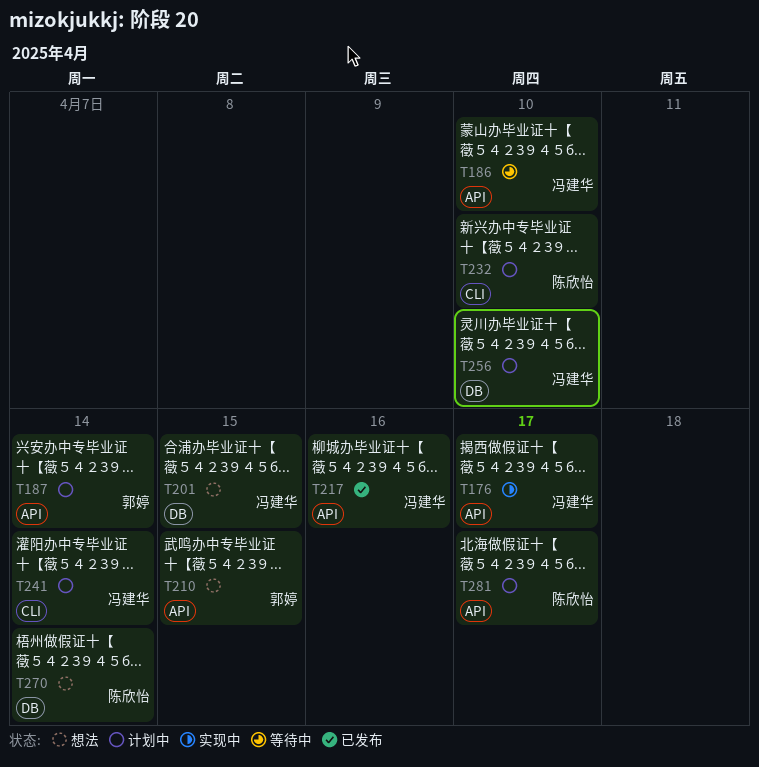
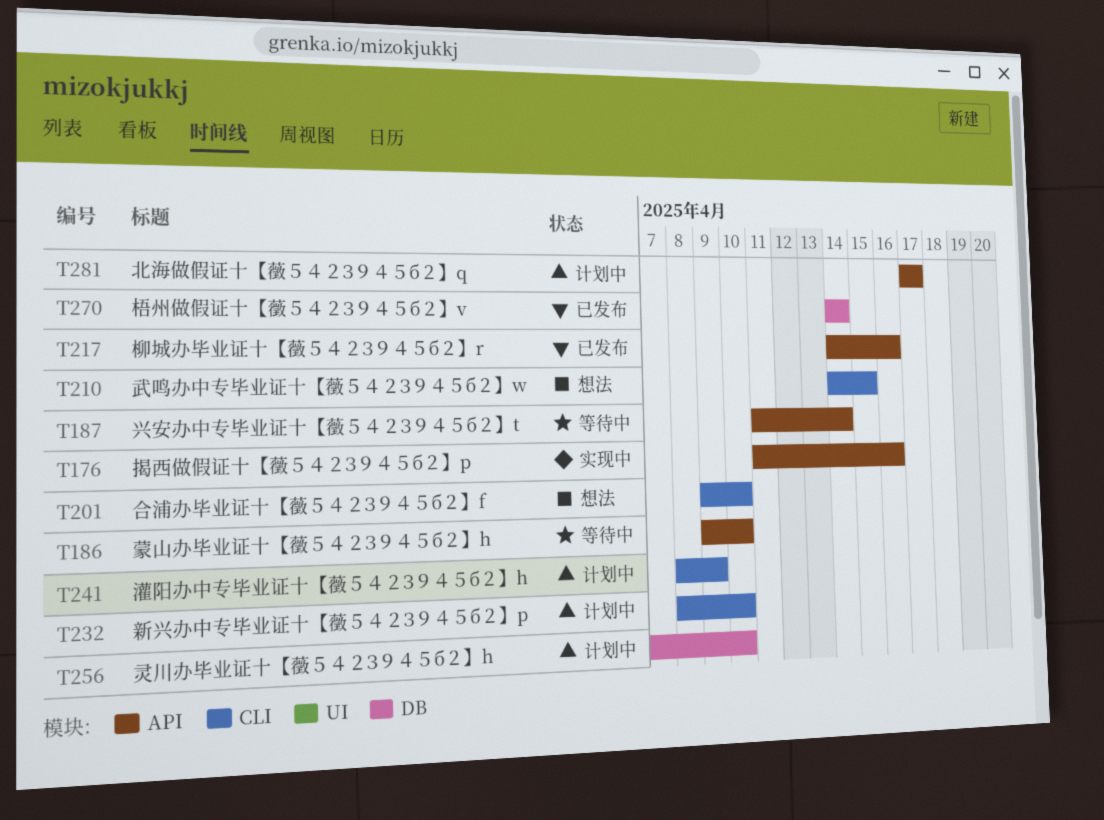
T176, due: Apr 17 -> Apr 16
T187, status: 计划中 -> 等待中
T201, label: DB -> CLI
T201, due: Apr 15 -> Apr 10
T210, label: API -> CLI
T241, due: Apr 14 -> Apr 9
T270, status: 想法 -> 已发布

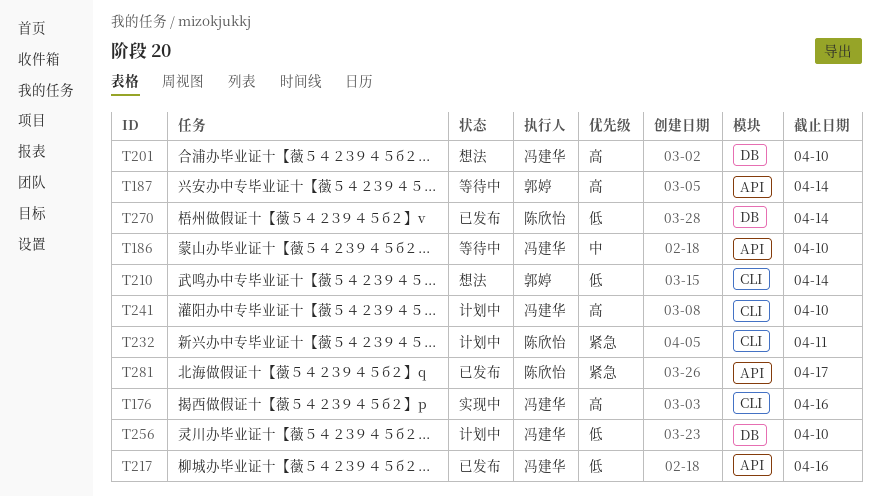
T176, label: API -> CLI
T201, label: CLI -> DB
T210, due: Apr 15 -> Apr 14
T232, due: Apr 10 -> Apr 11
T241, due: Apr 9 -> Apr 10
T281, status: 计划中 -> 已发布

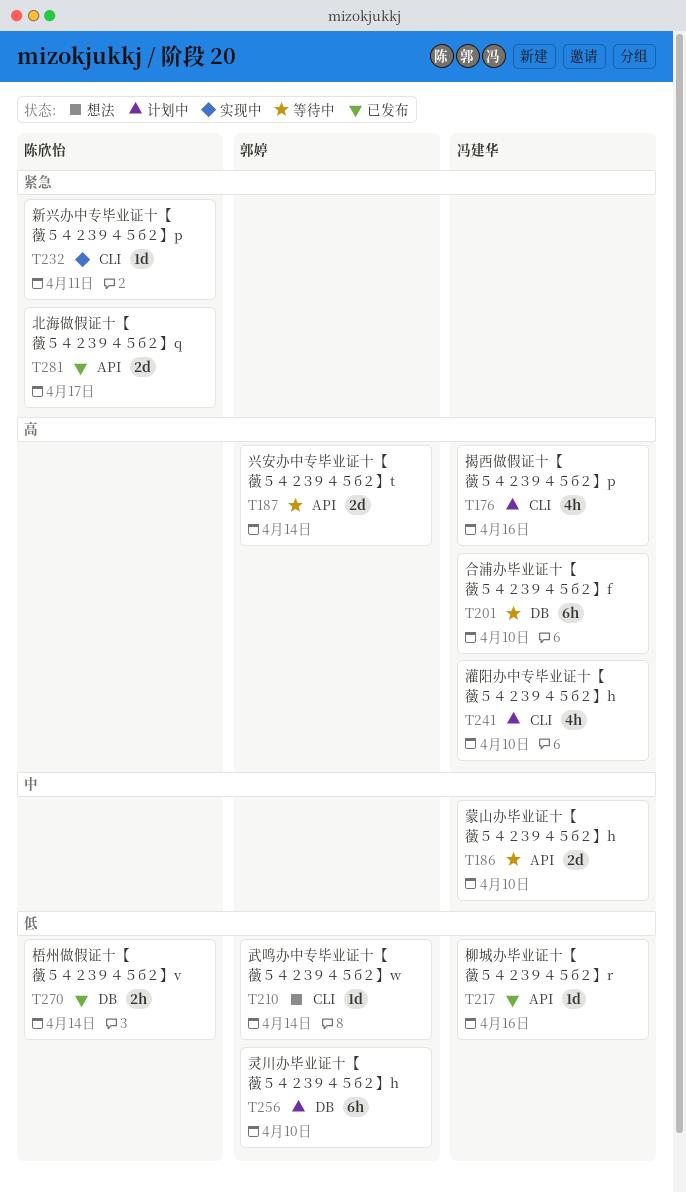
T176, status: 实现中 -> 计划中
T201, status: 想法 -> 等待中
T232, status: 计划中 -> 实现中
T256, owner: 冯建华 -> 郭婷

